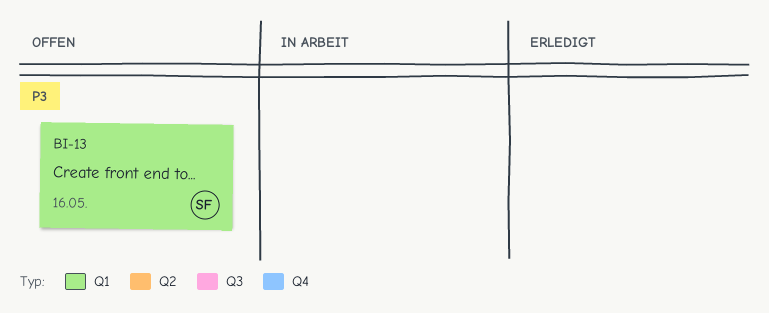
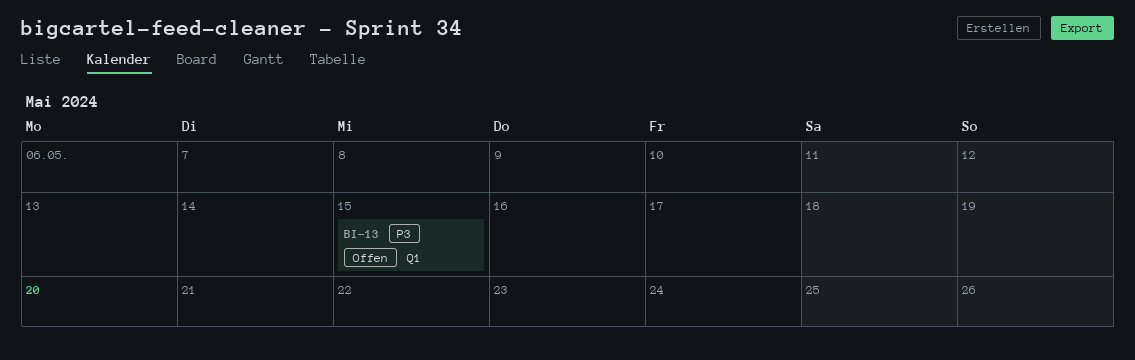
BI-13, due: May 16 -> May 15

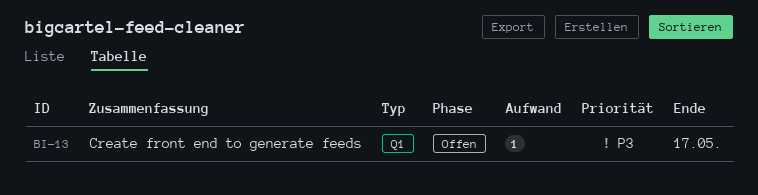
BI-13, due: May 15 -> May 17

